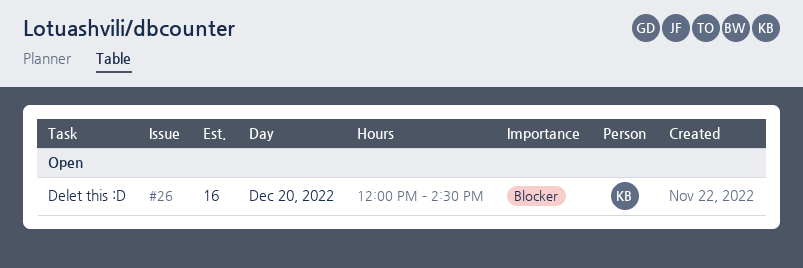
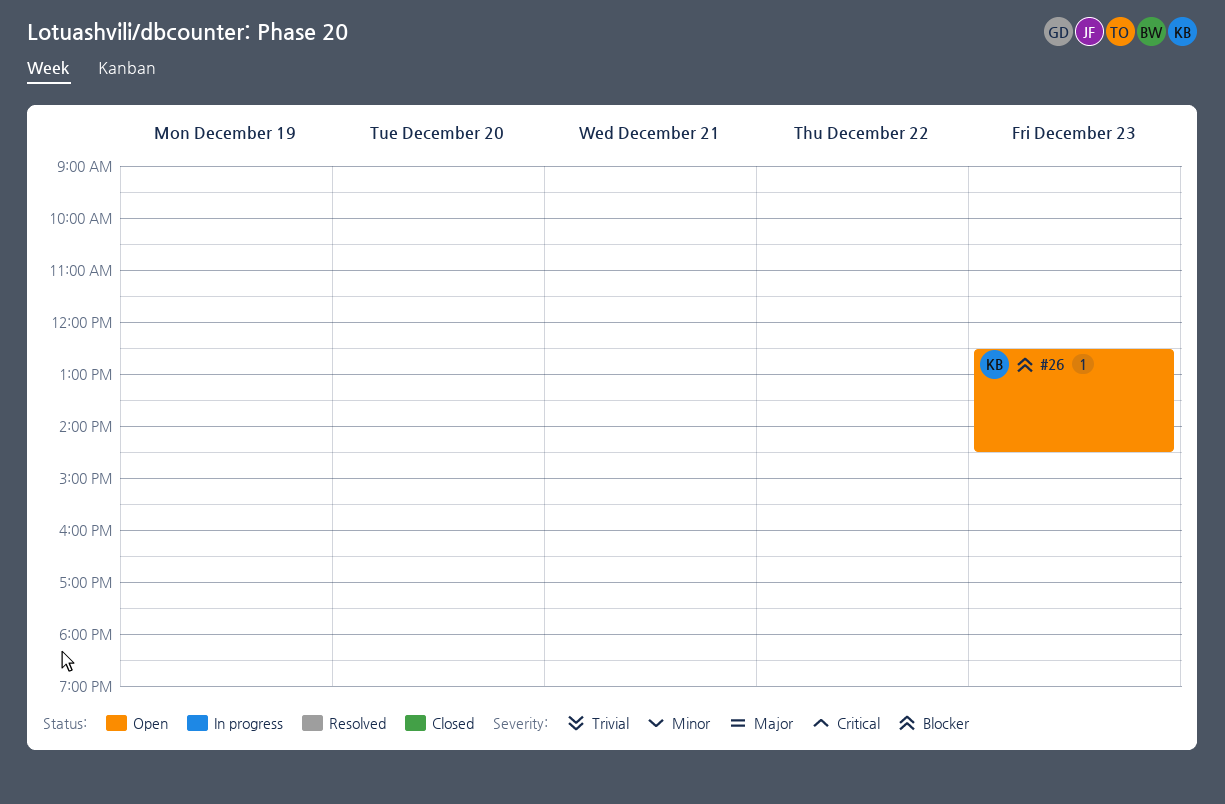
#26, estimate: 16 -> 1
#26, day: Dec 20 -> Dec 23
#26, begins: 12:00 -> 12:30

